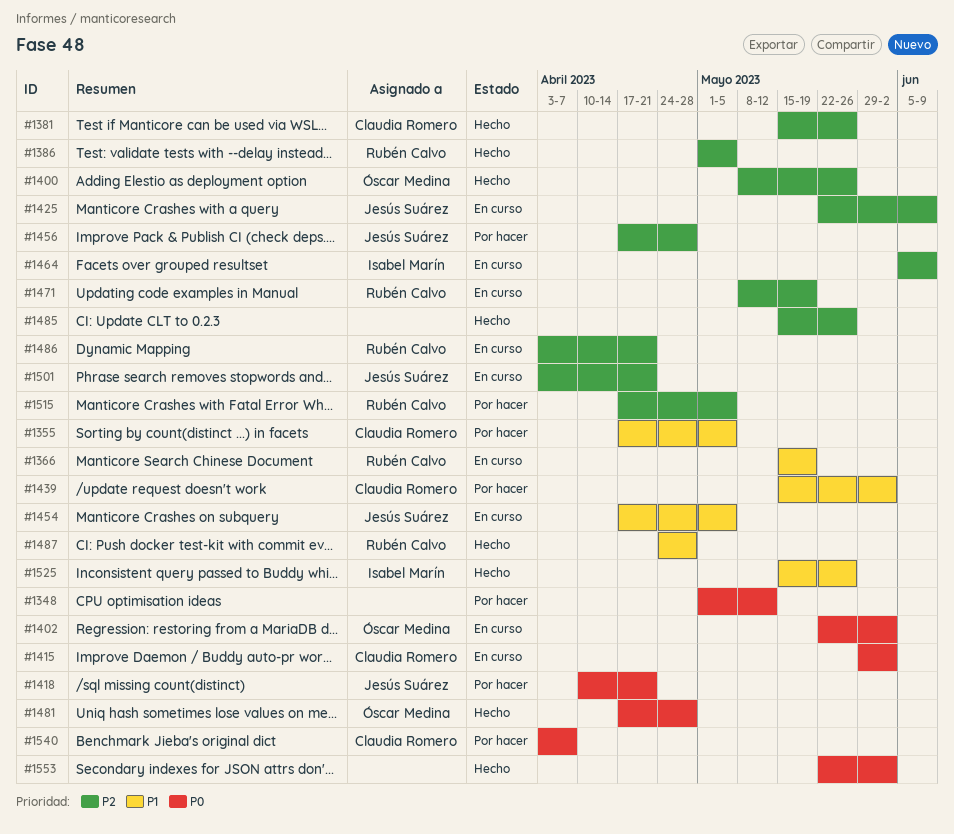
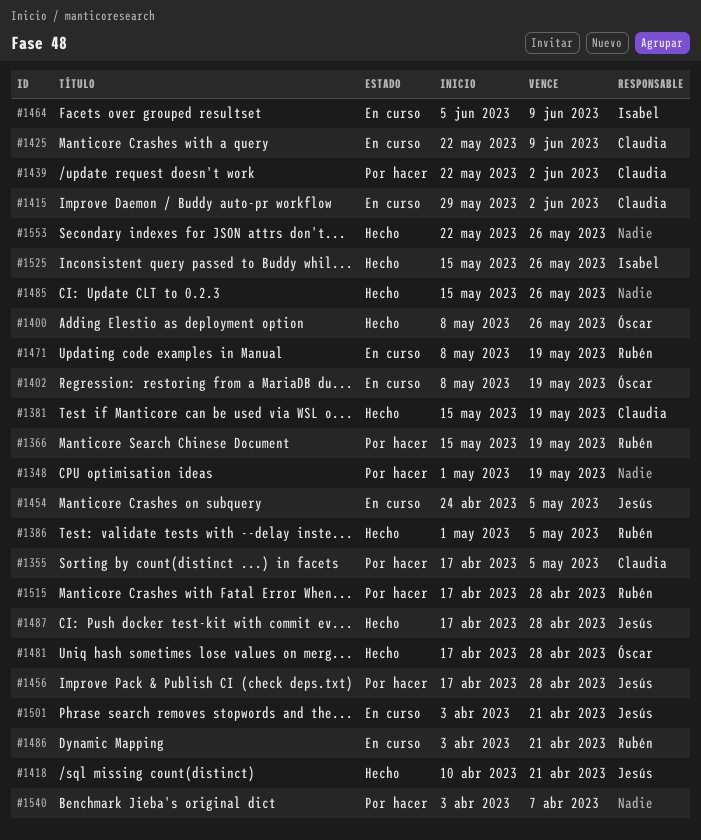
#1348, due: May 12 -> May 19
#1366, status: En curso -> Por hacer
#1381, due: May 26 -> May 19
#1402, start: May 22 -> May 8
#1402, due: Jun 2 -> May 19
#1418, status: Por hacer -> Hecho
#1425, owner: Jesús Suárez -> Claudia Romero
#1439, start: May 15 -> May 22
#1454, start: Apr 17 -> Apr 24
#1487, owner: Rubén Calvo -> Jesús Suárez
#1487, start: Apr 24 -> Apr 17
#1515, due: May 5 -> Apr 28
#1540, owner: Claudia Romero -> none
#1553, due: Jun 2 -> May 26

